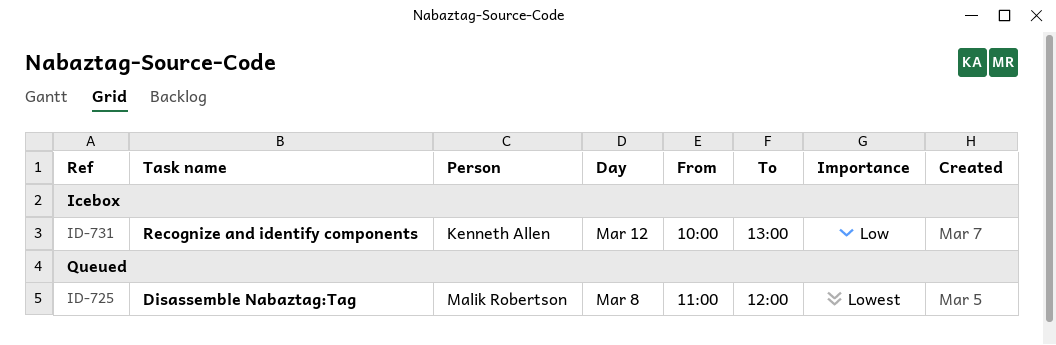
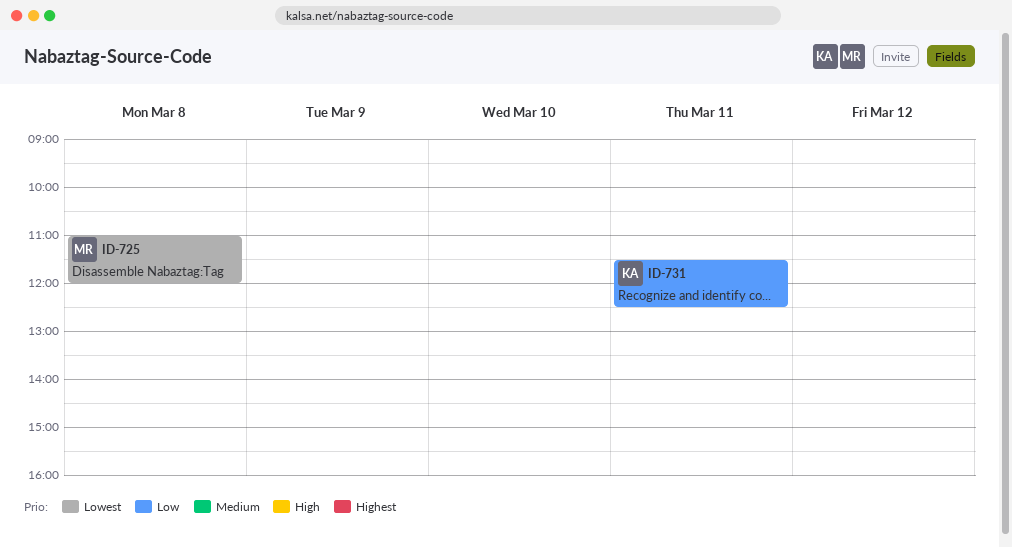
ID-731, day: Mar 12 -> Mar 11
ID-731, begins: 10:00 -> 11:30
ID-731, ends: 13:00 -> 12:30

